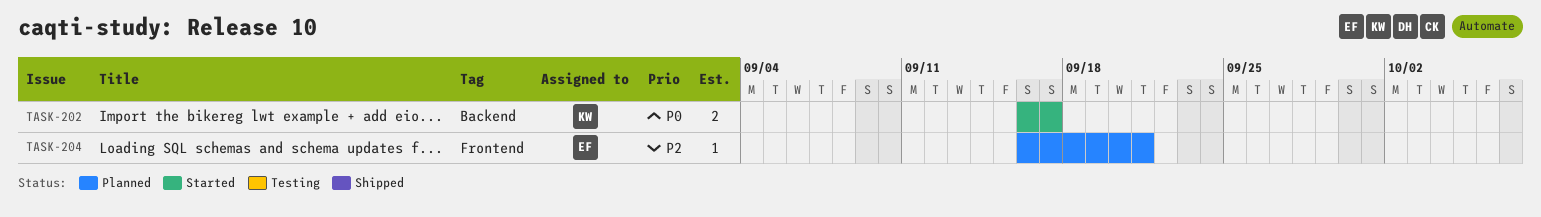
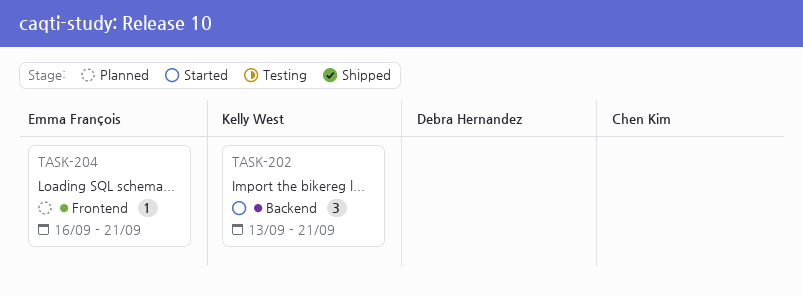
TASK-202, estimate: 2 -> 3
TASK-202, start: Sep 16 -> Sep 13
TASK-202, due: Sep 17 -> Sep 21

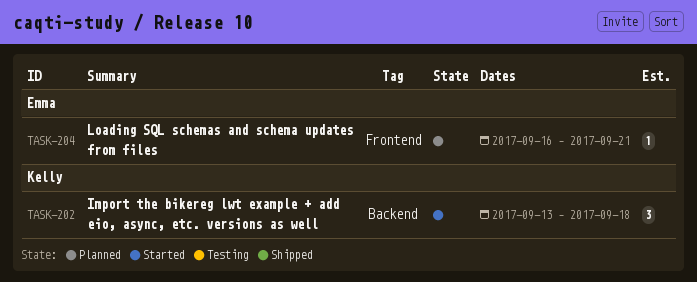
TASK-202, due: Sep 21 -> Sep 18

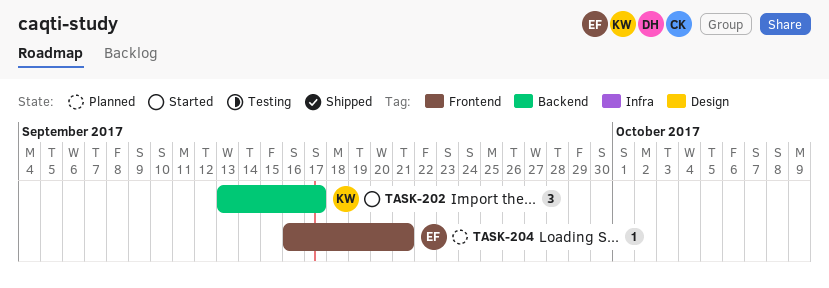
TASK-202, due: Sep 18 -> Sep 17

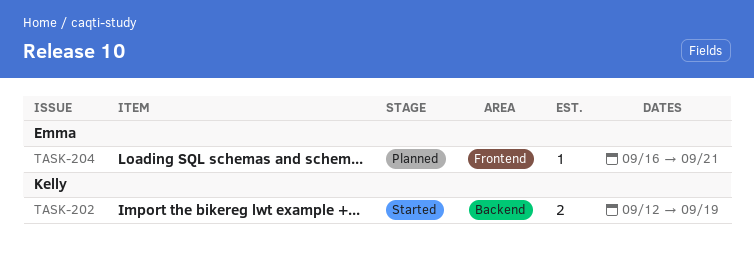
TASK-202, estimate: 3 -> 2
TASK-202, start: Sep 13 -> Sep 12
TASK-202, due: Sep 17 -> Sep 19

